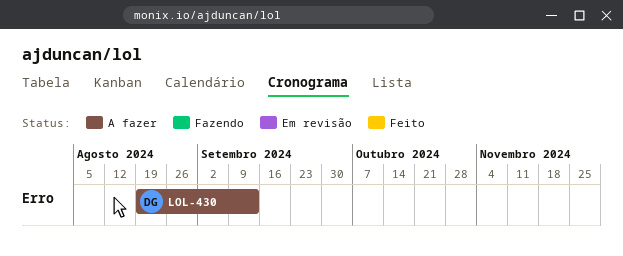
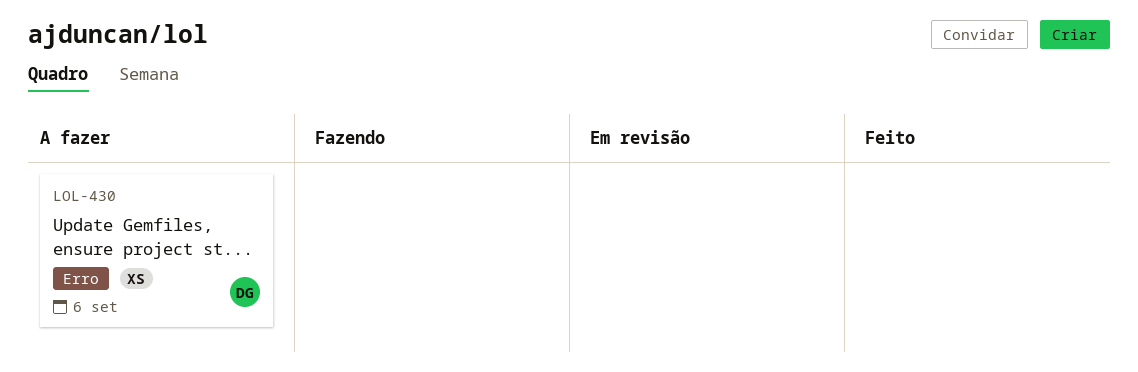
LOL-430, due: Sep 13 -> Sep 6

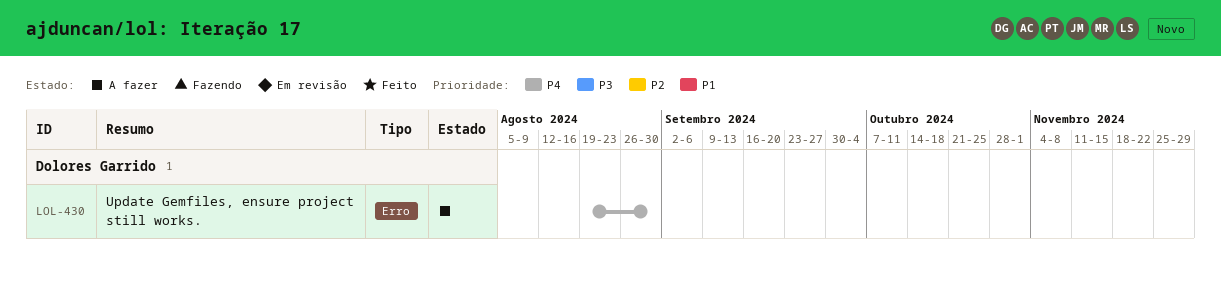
LOL-430, due: Sep 6 -> Aug 30

